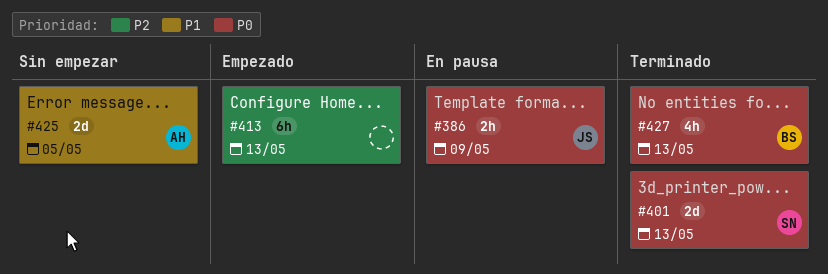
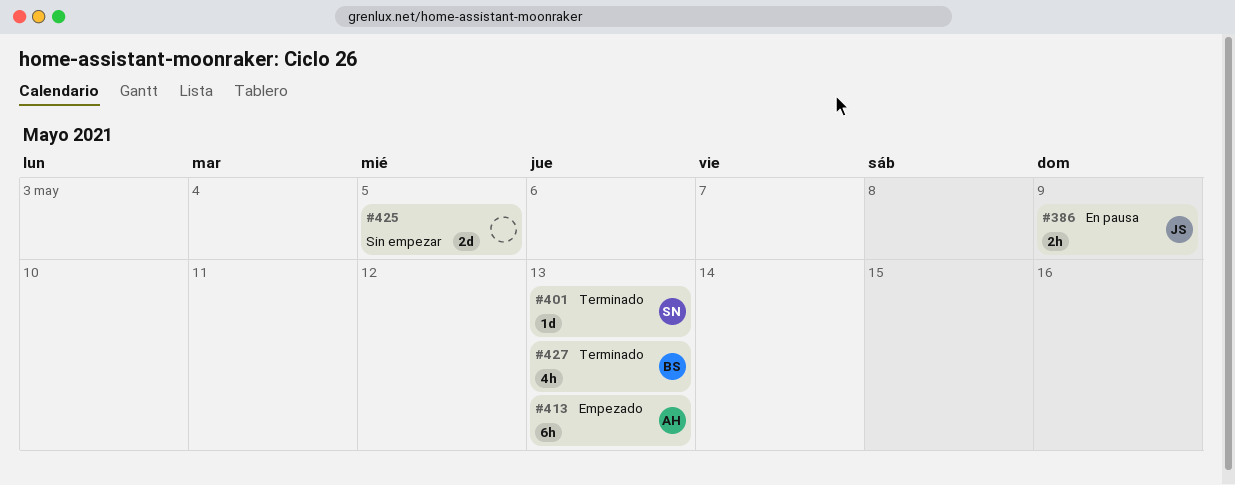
#401, estimate: 2d -> 1d
#413, owner: none -> AH
#425, owner: AH -> none

